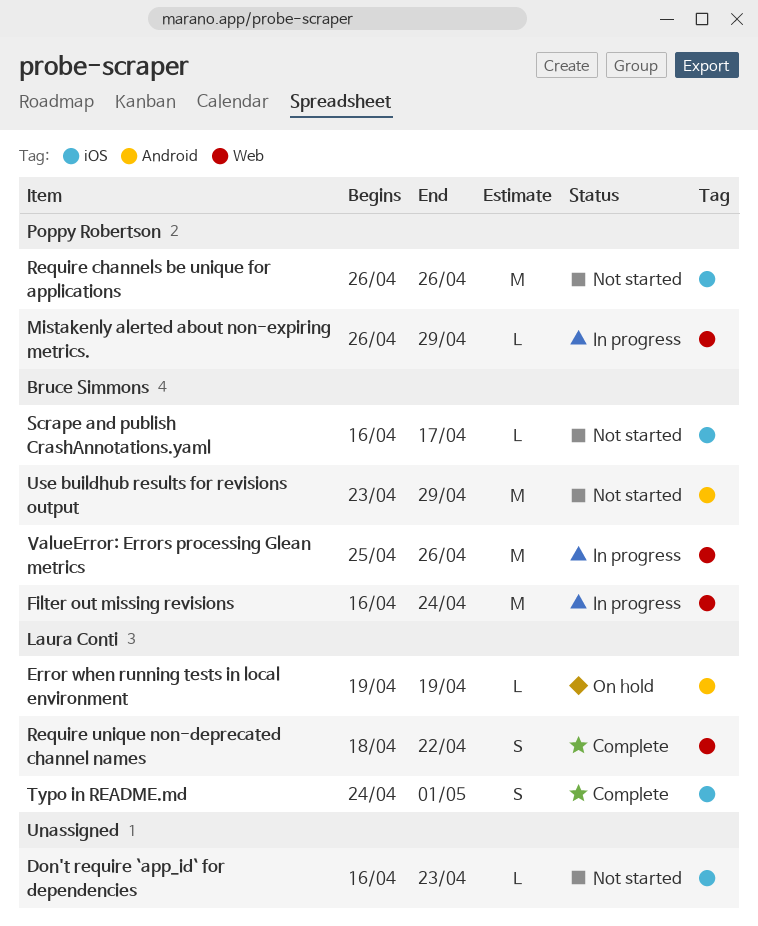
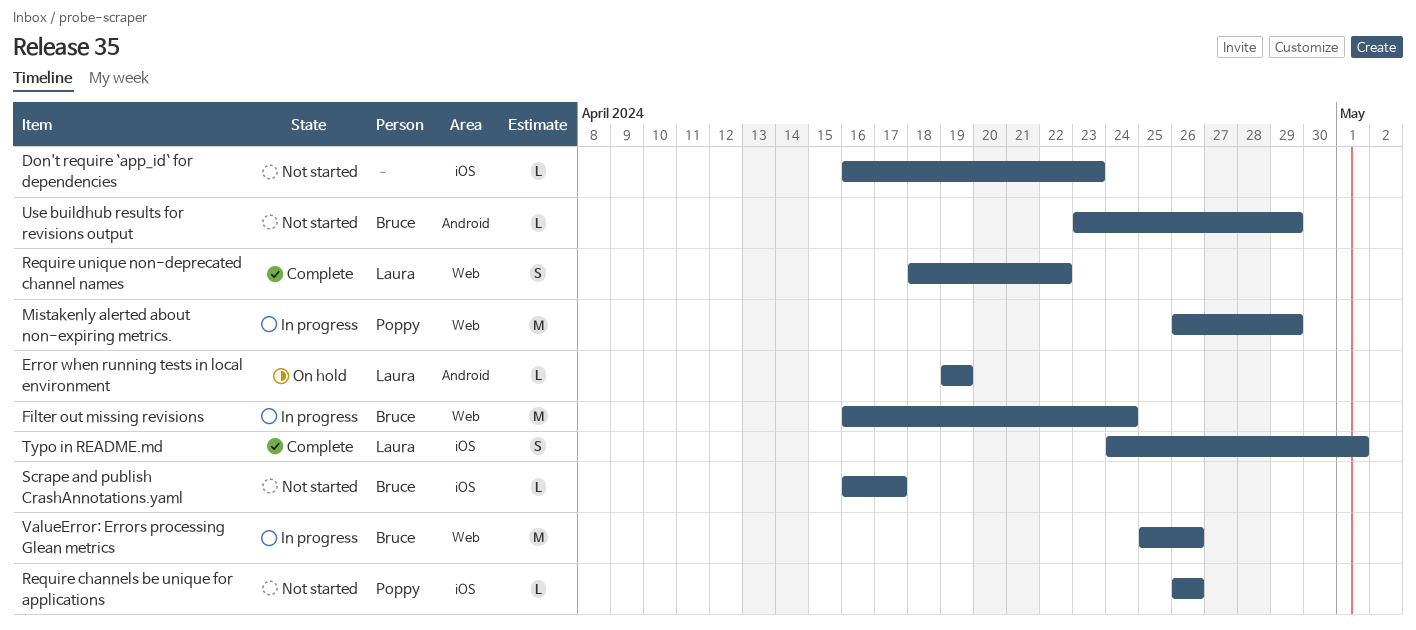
Mistakenly alerted about non-expiring metrics., estimate: L -> M
Require channels be unique for applications, estimate: M -> L
Use buildhub results for revisions output, estimate: M -> L

